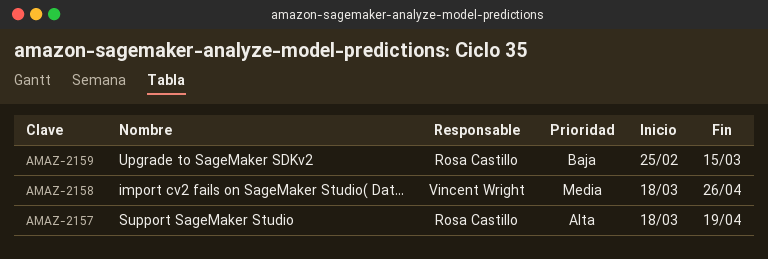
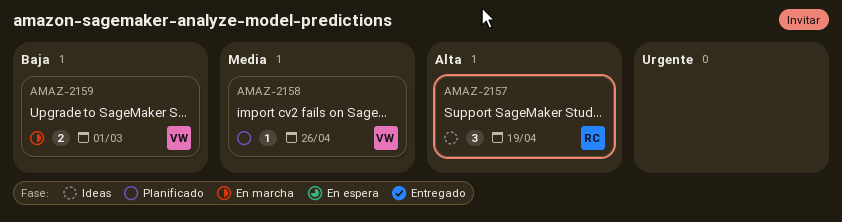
AMAZ-2159, owner: Rosa Castillo -> Vincent Wright
AMAZ-2159, due: Mar 15 -> Mar 1

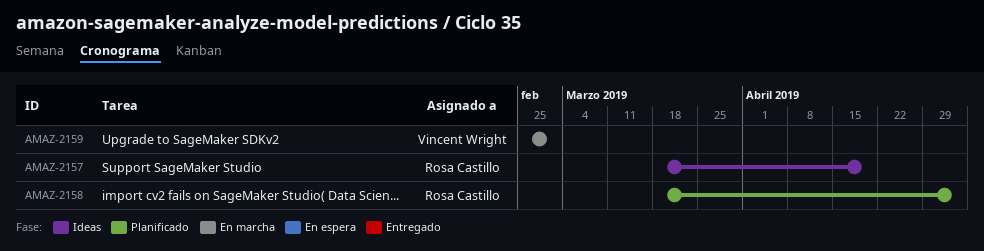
AMAZ-2158, owner: Vincent Wright -> Rosa Castillo
AMAZ-2158, due: Apr 26 -> May 3

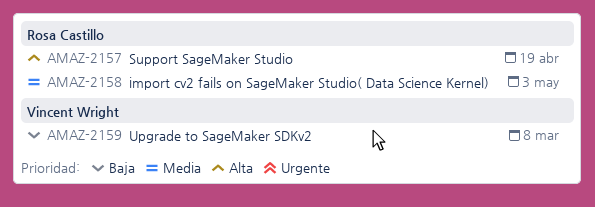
AMAZ-2159, due: Mar 1 -> Mar 8

